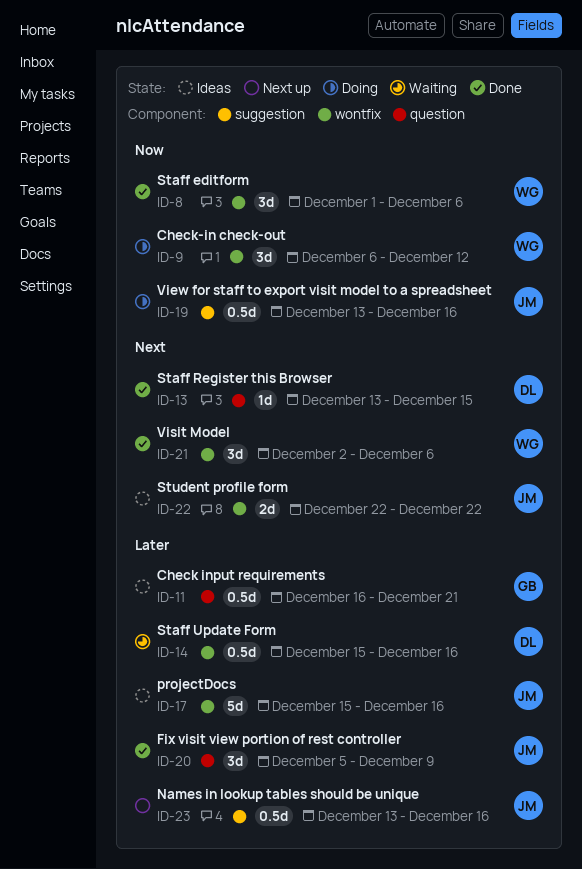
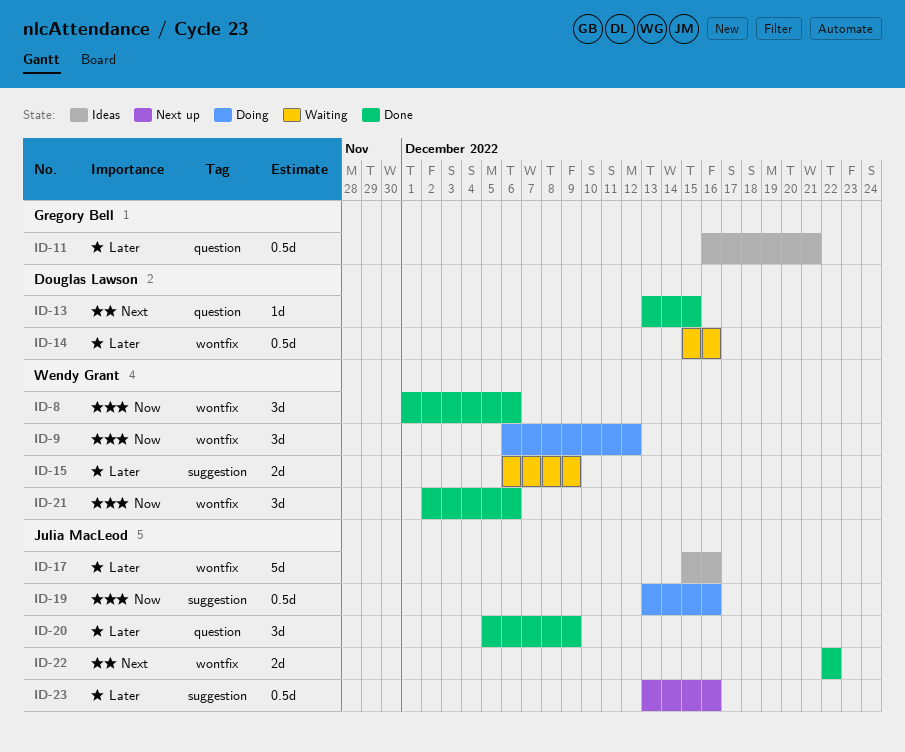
ID-15: none -> present
ID-21, priority: Next -> Now
ID-22, status: Ideas -> Done

